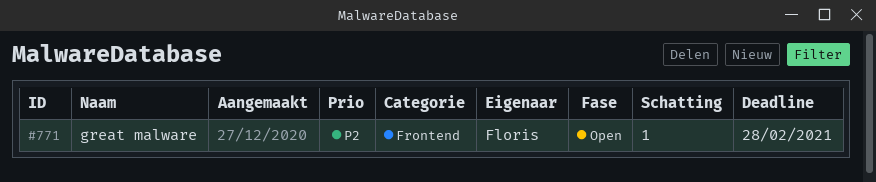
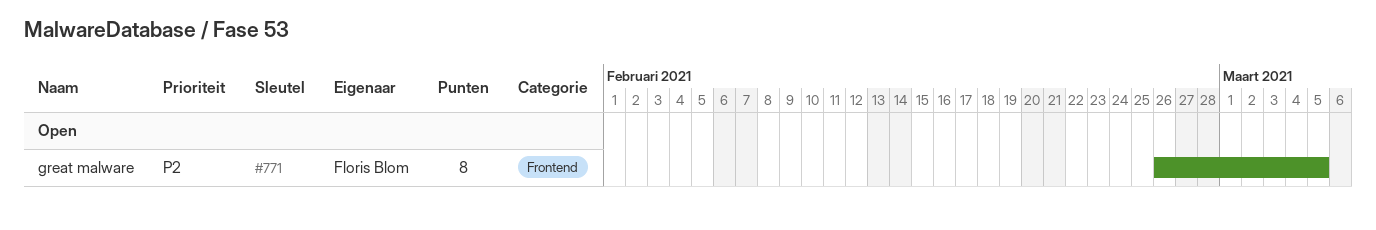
#771, estimate: 1 -> 8
#771, due: Feb 28 -> Mar 5

